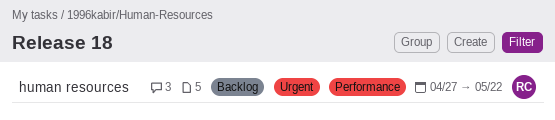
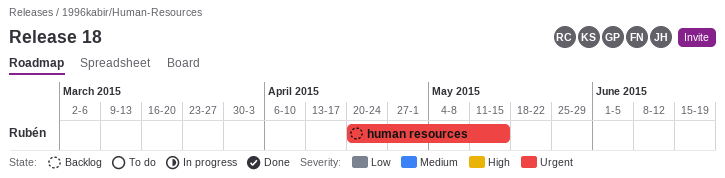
human resources, start: Apr 27 -> Apr 20
human resources, due: May 22 -> May 15

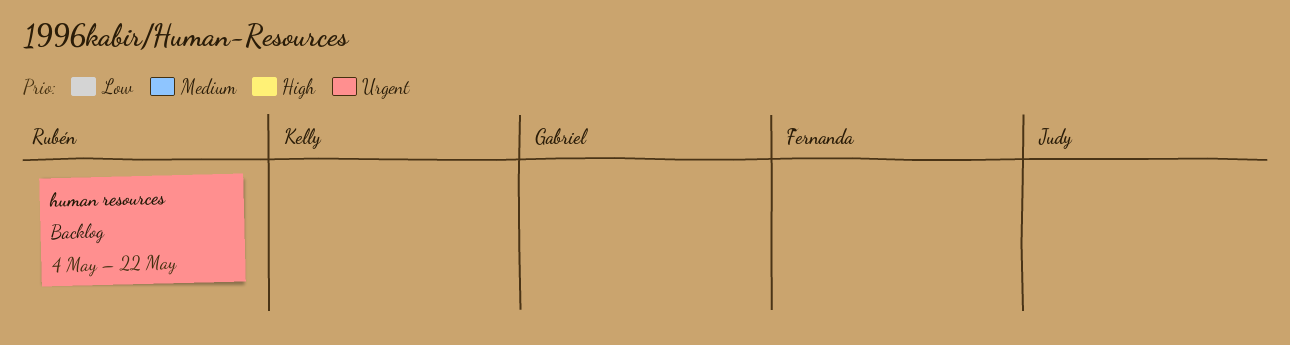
human resources, start: Apr 20 -> May 4
human resources, due: May 15 -> May 22

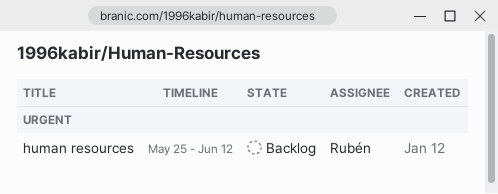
human resources, start: May 4 -> May 25
human resources, due: May 22 -> Jun 12

